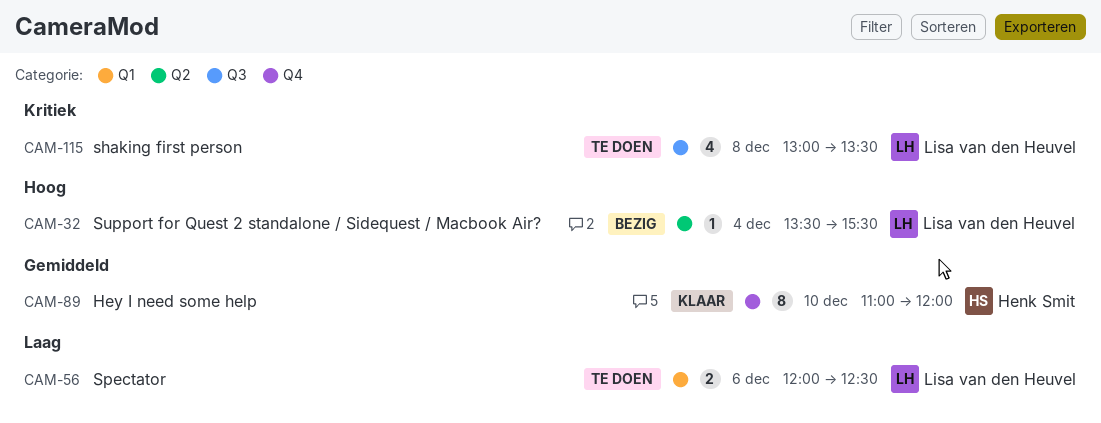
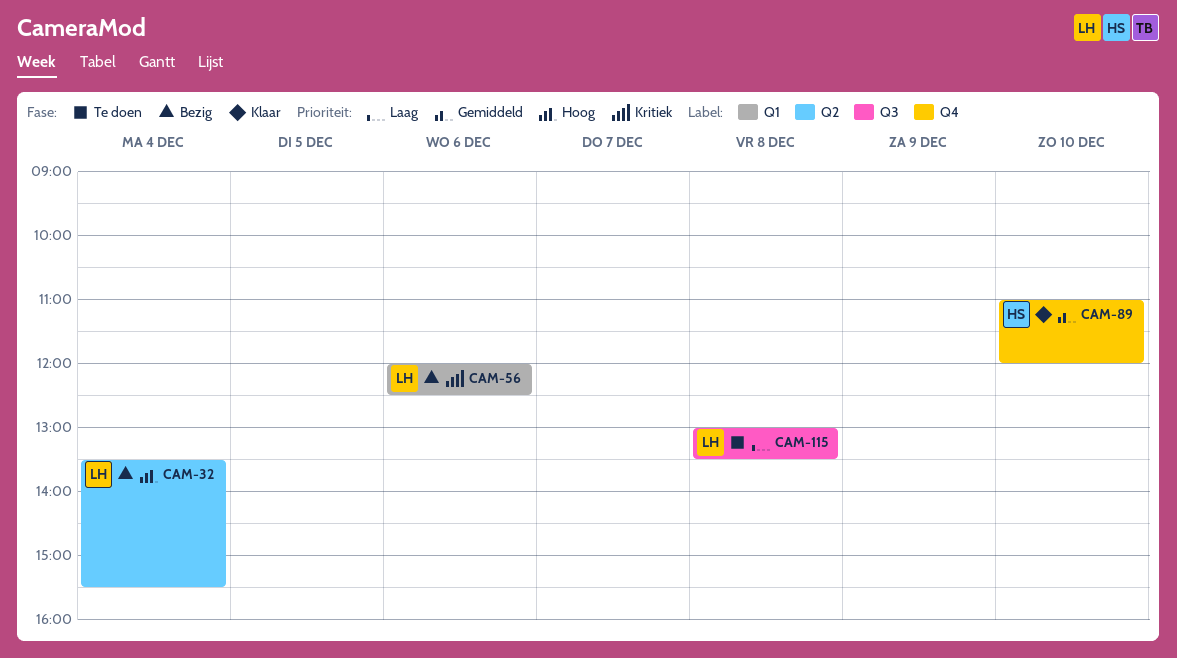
CAM-56, status: Te doen -> Bezig
CAM-56, priority: Laag -> Kritiek
CAM-115, priority: Kritiek -> Laag

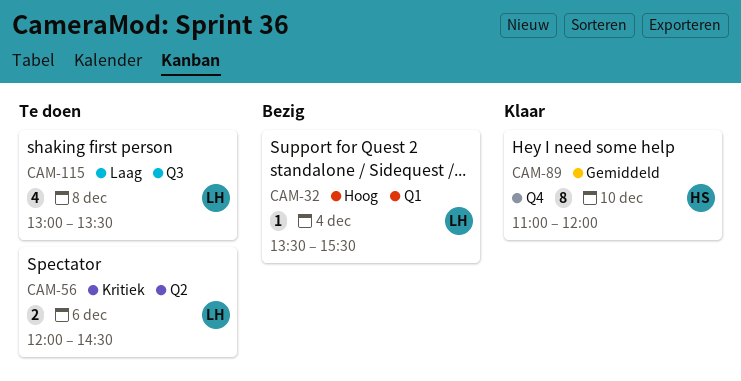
CAM-32, label: Q2 -> Q1
CAM-56, status: Bezig -> Te doen
CAM-56, label: Q1 -> Q2
CAM-56, ends: 12:30 -> 14:30

